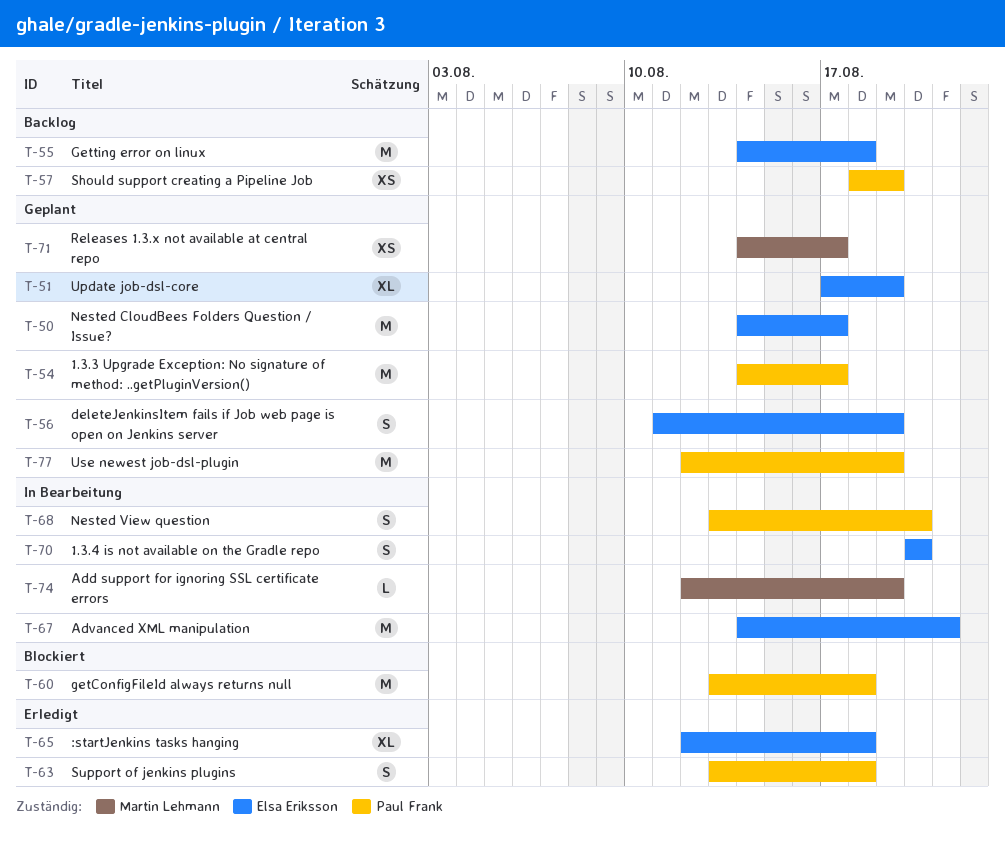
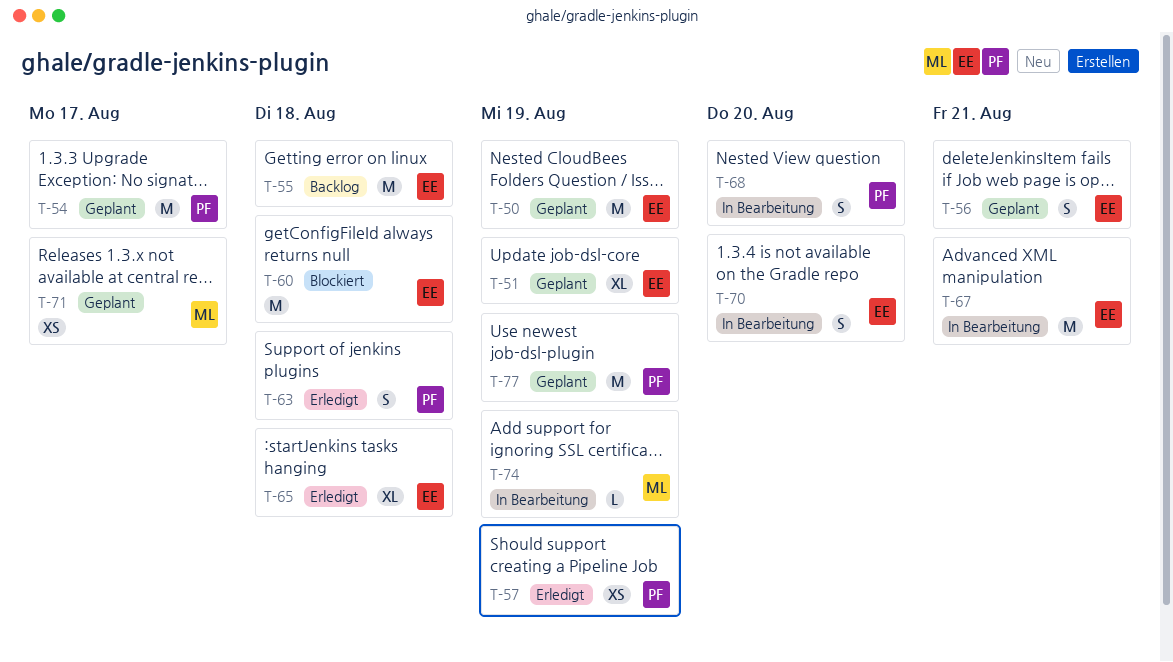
T-50, due: Aug 17 -> Aug 19
T-56, due: Aug 19 -> Aug 21
T-57, status: Backlog -> Erledigt
T-60, owner: Paul Frank -> Elsa Eriksson

